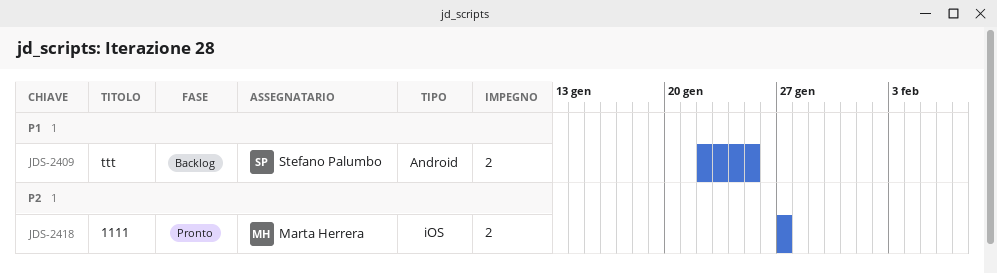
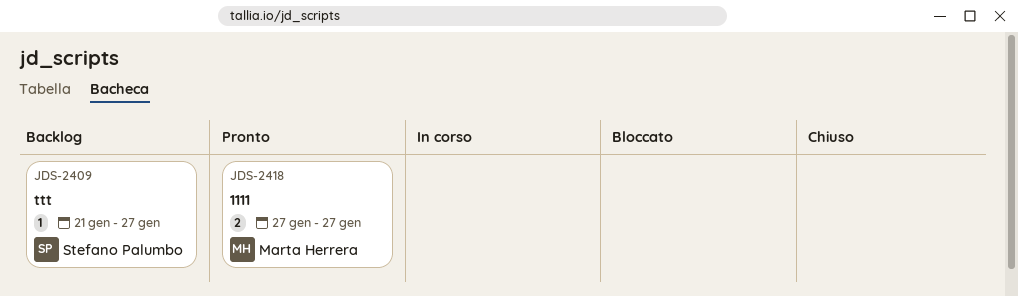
JDS-2409, estimate: 2 -> 1
JDS-2409, start: Jan 22 -> Jan 21
JDS-2409, due: Jan 25 -> Jan 27

